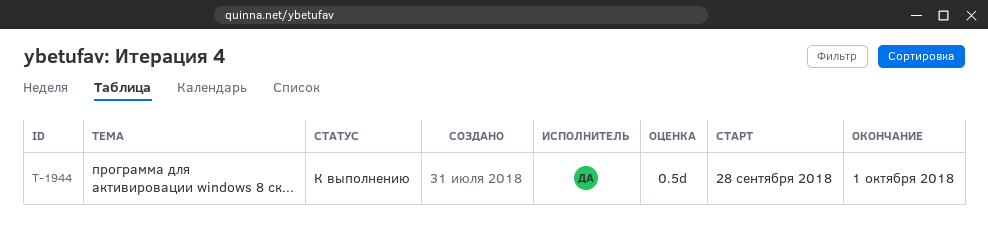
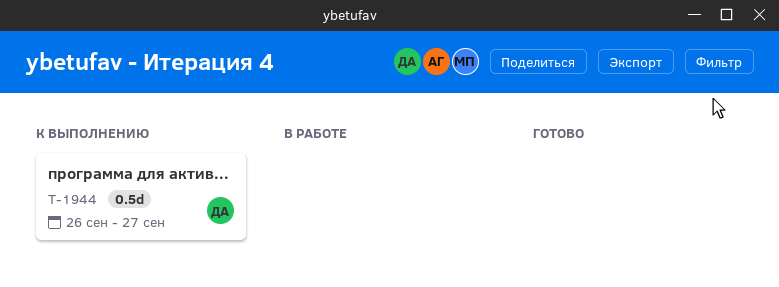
T-1944, start: Sep 28 -> Sep 26
T-1944, due: Oct 1 -> Sep 27

